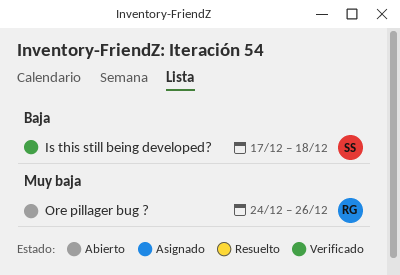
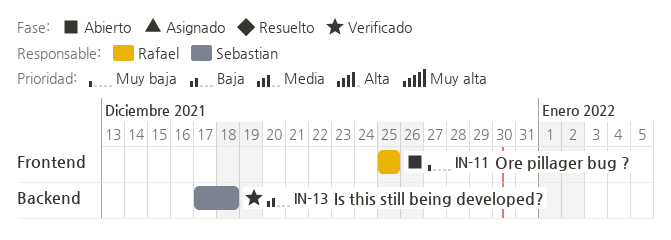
Ore pillager bug ?, start: Dec 24 -> Dec 25
Ore pillager bug ?, due: Dec 26 -> Dec 25

